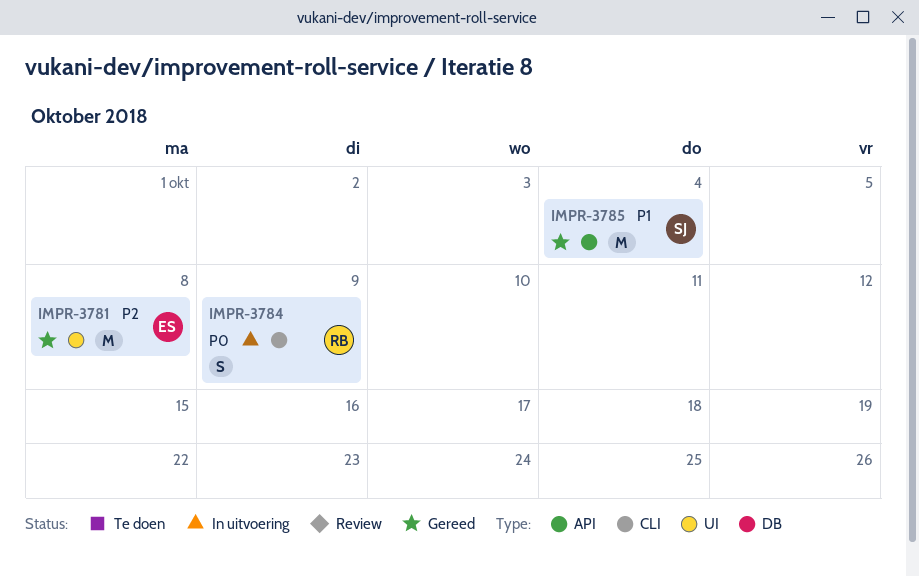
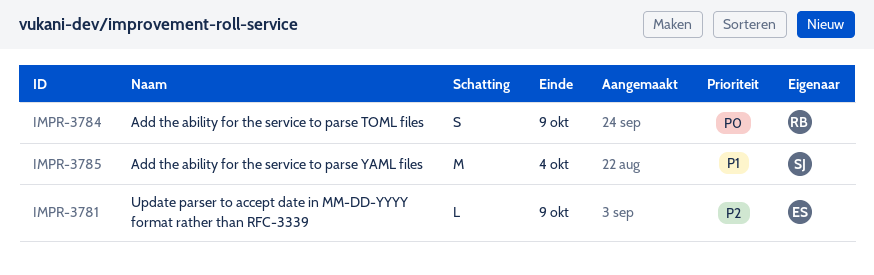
IMPR-3781, estimate: M -> L
IMPR-3781, due: Oct 8 -> Oct 9

